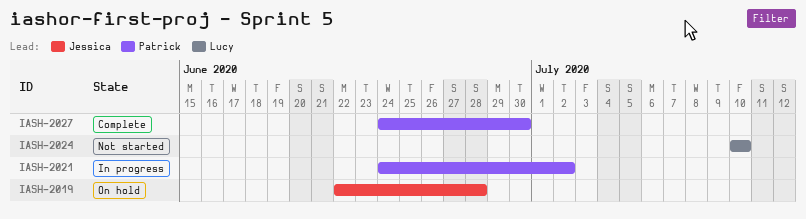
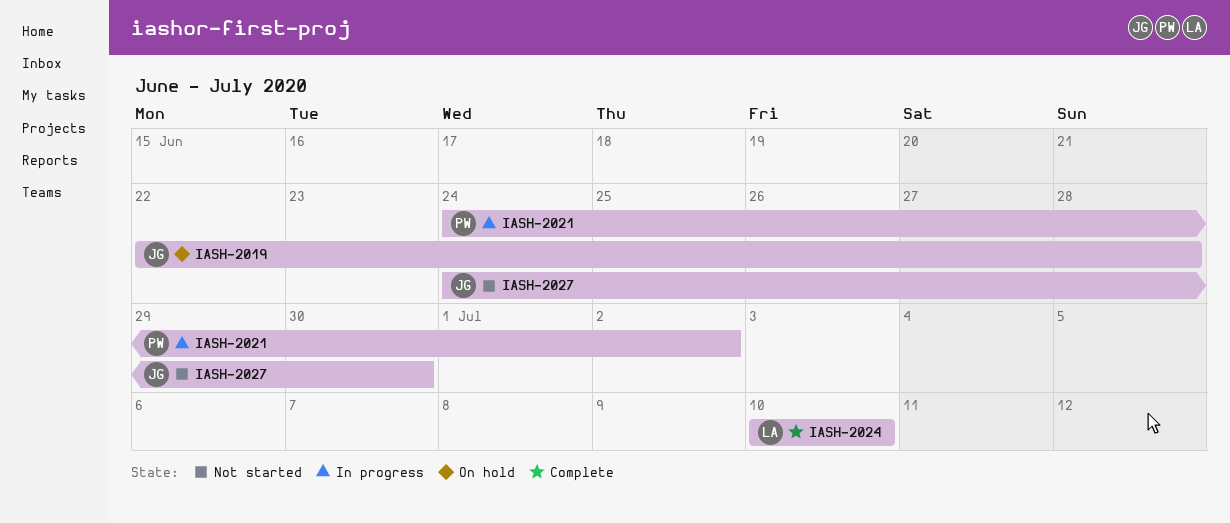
IASH-2024, status: Not started -> Complete
IASH-2027, status: Complete -> Not started
IASH-2027, owner: Patrick -> Jessica

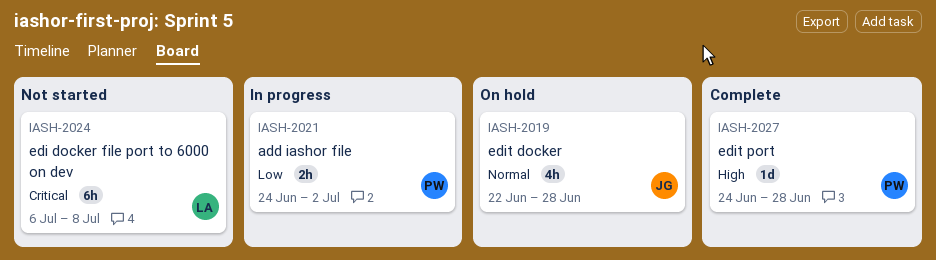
IASH-2024, status: Complete -> Not started
IASH-2024, start: Jul 10 -> Jul 6
IASH-2024, due: Jul 10 -> Jul 8
IASH-2027, status: Not started -> Complete
IASH-2027, owner: JG -> PW
IASH-2027, due: Jun 30 -> Jun 28

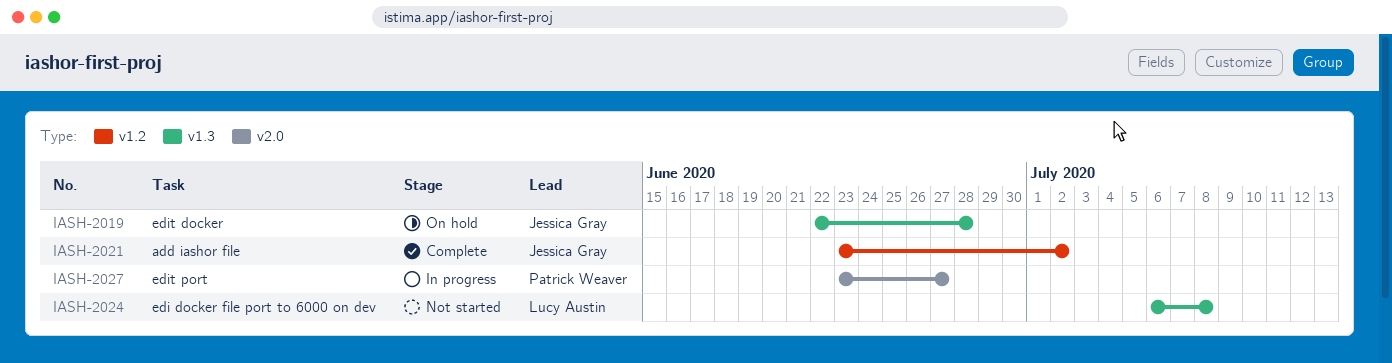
IASH-2021, status: In progress -> Complete
IASH-2021, owner: Patrick Weaver -> Jessica Gray
IASH-2021, start: Jun 24 -> Jun 23
IASH-2027, status: Complete -> In progress
IASH-2027, start: Jun 24 -> Jun 23
IASH-2027, due: Jun 28 -> Jun 27

